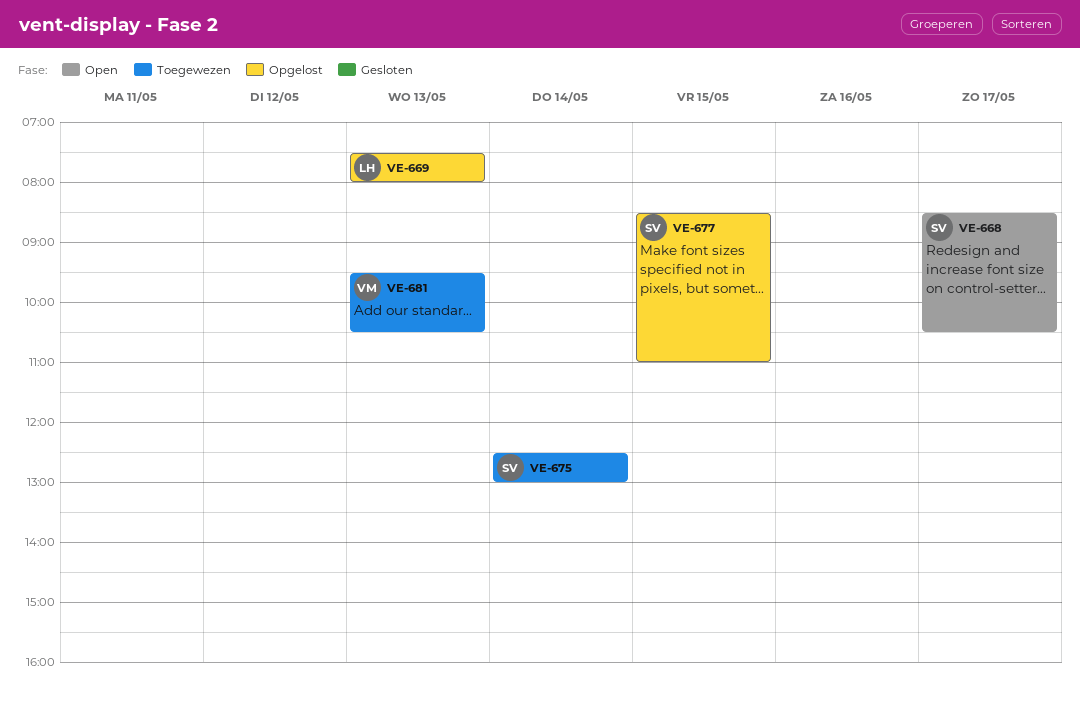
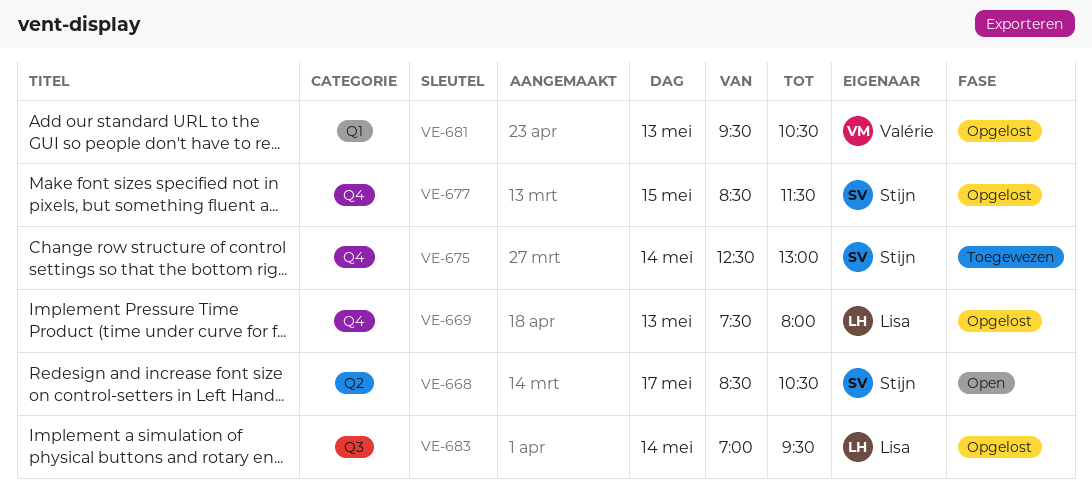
VE-677, ends: 11:00 -> 11:30
VE-681, status: Toegewezen -> Opgelost
VE-683: none -> present

